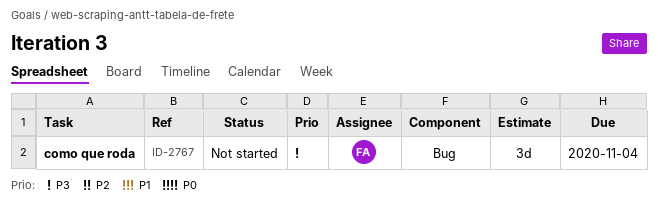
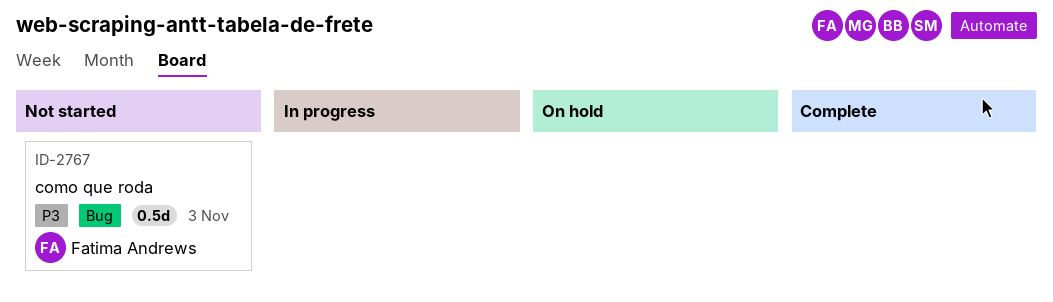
ID-2767, estimate: 3d -> 0.5d
ID-2767, due: Nov 4 -> Nov 3

